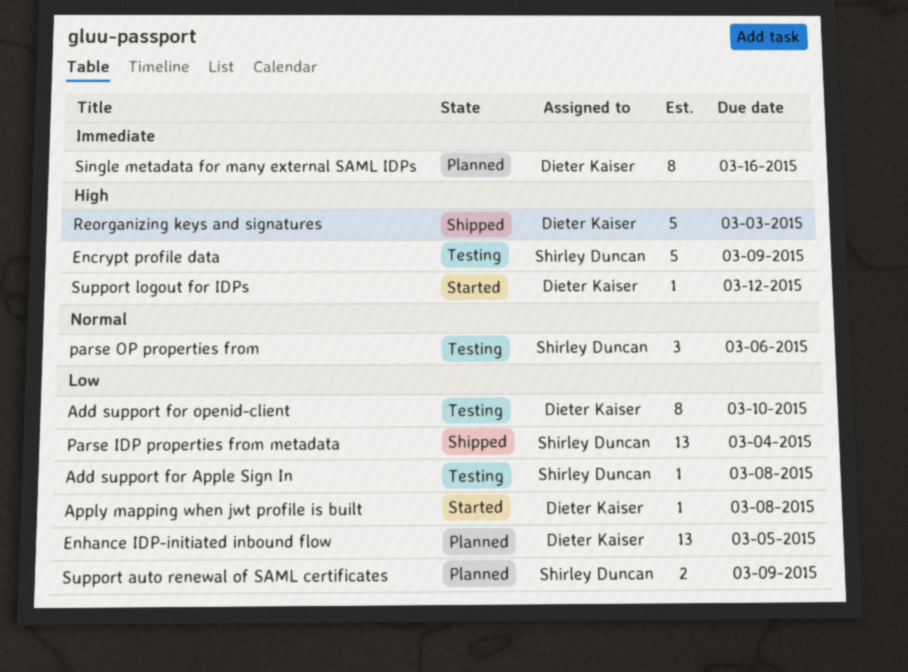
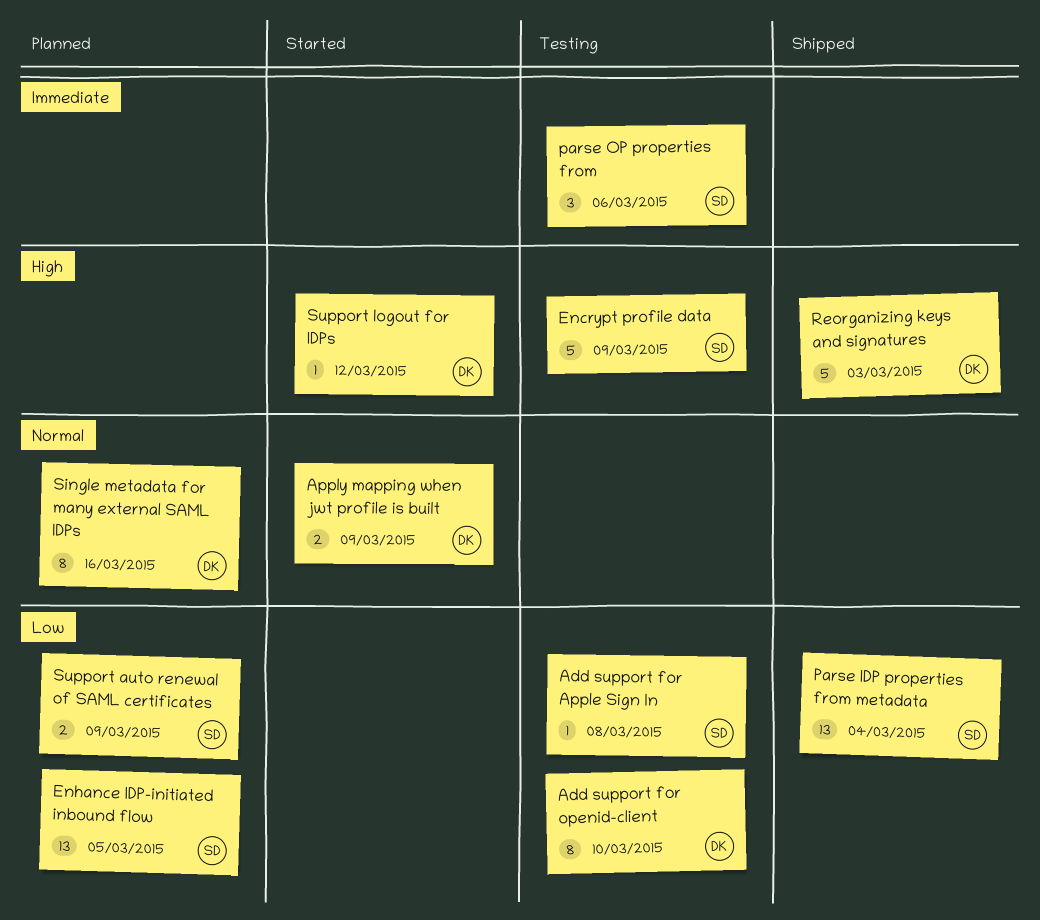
Apply mapping when jwt profile is built, priority: Low -> Normal
Apply mapping when jwt profile is built, estimate: 1 -> 2
Apply mapping when jwt profile is built, due: Mar 8 -> Mar 9
Enhance IDP-initiated inbound flow, owner: Dieter Kaiser -> Shirley Duncan
parse OP properties from, priority: Normal -> Immediate
Single metadata for many external SAML IDPs, priority: Immediate -> Normal

